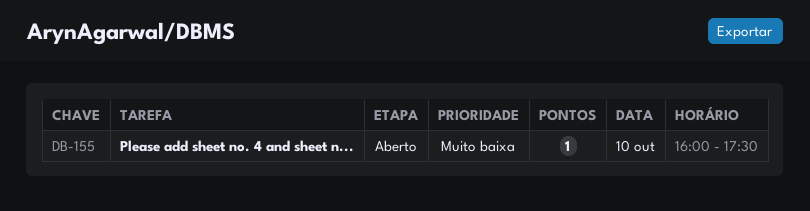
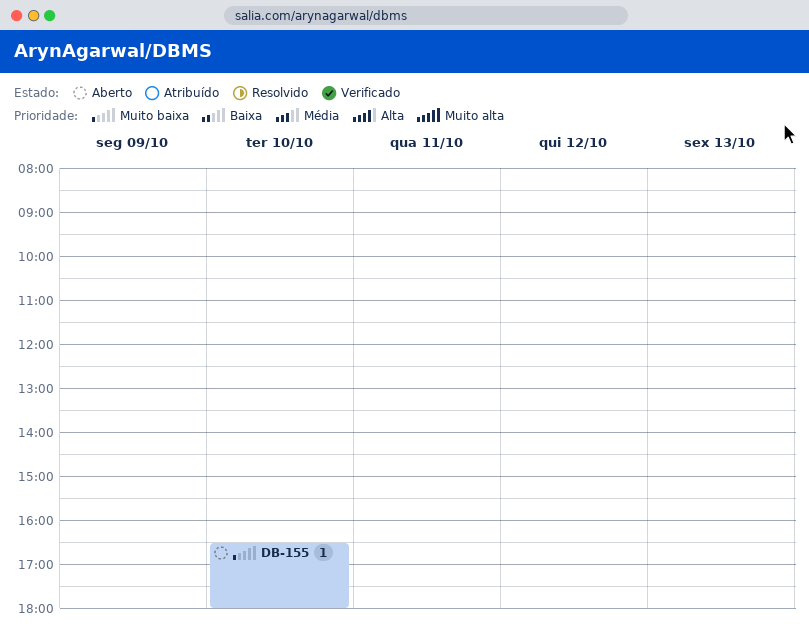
DB-155, begins: 16:00 -> 16:30
DB-155, ends: 17:30 -> 18:00

